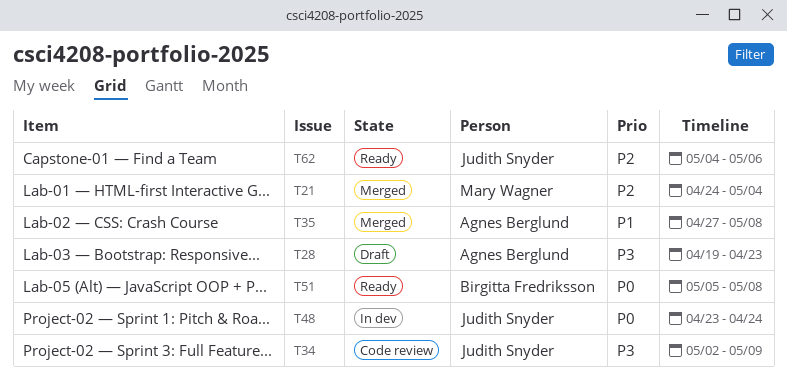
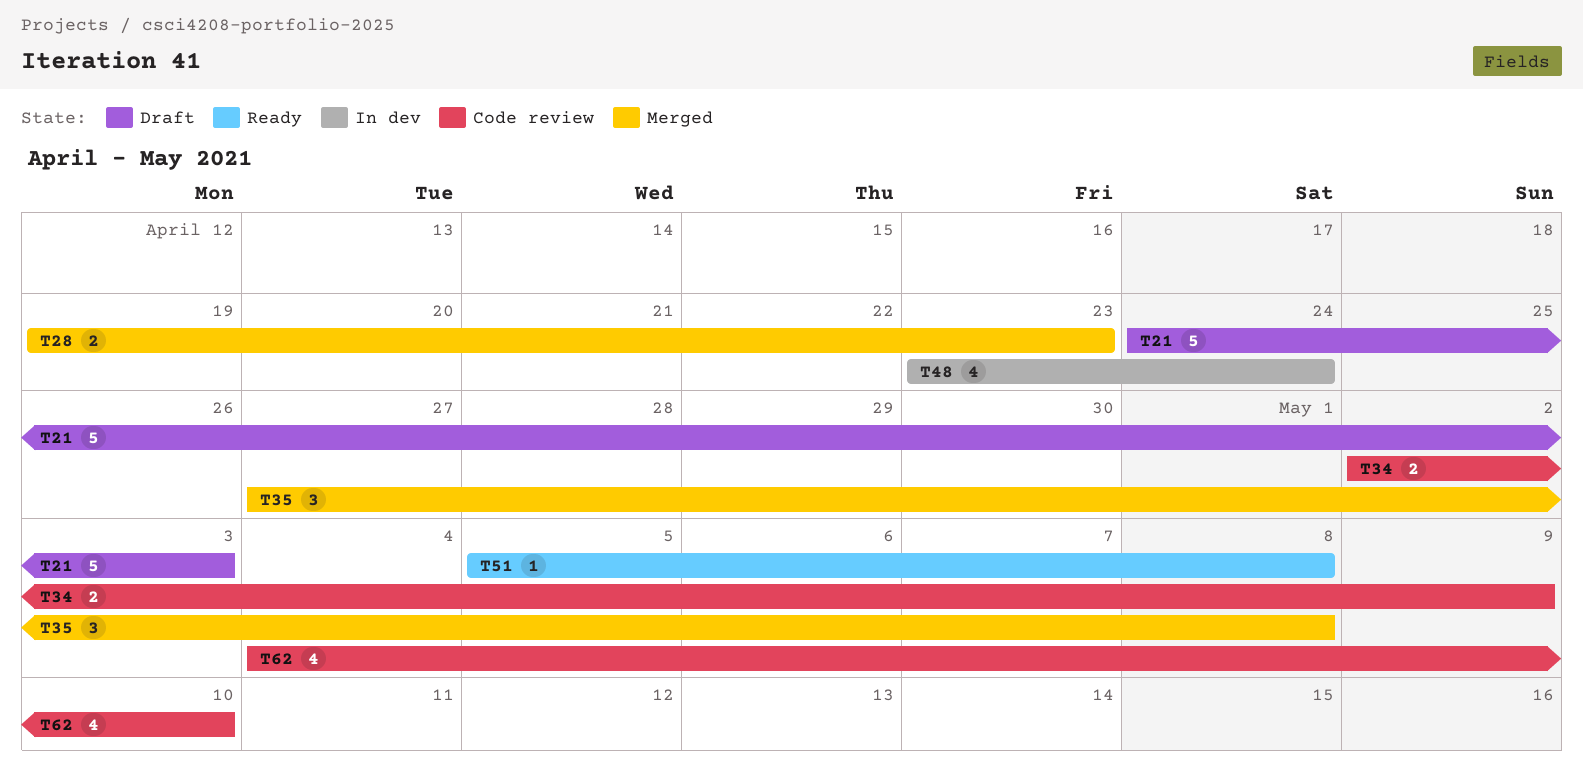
T21, status: Merged -> Draft
T21, due: May 4 -> May 3
T28, status: Draft -> Merged
T62, status: Ready -> Code review
T62, due: May 6 -> May 10

